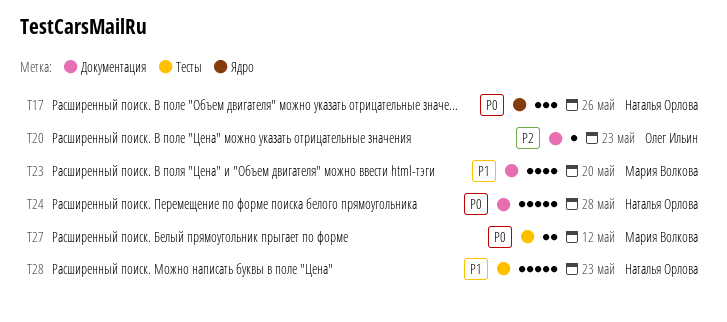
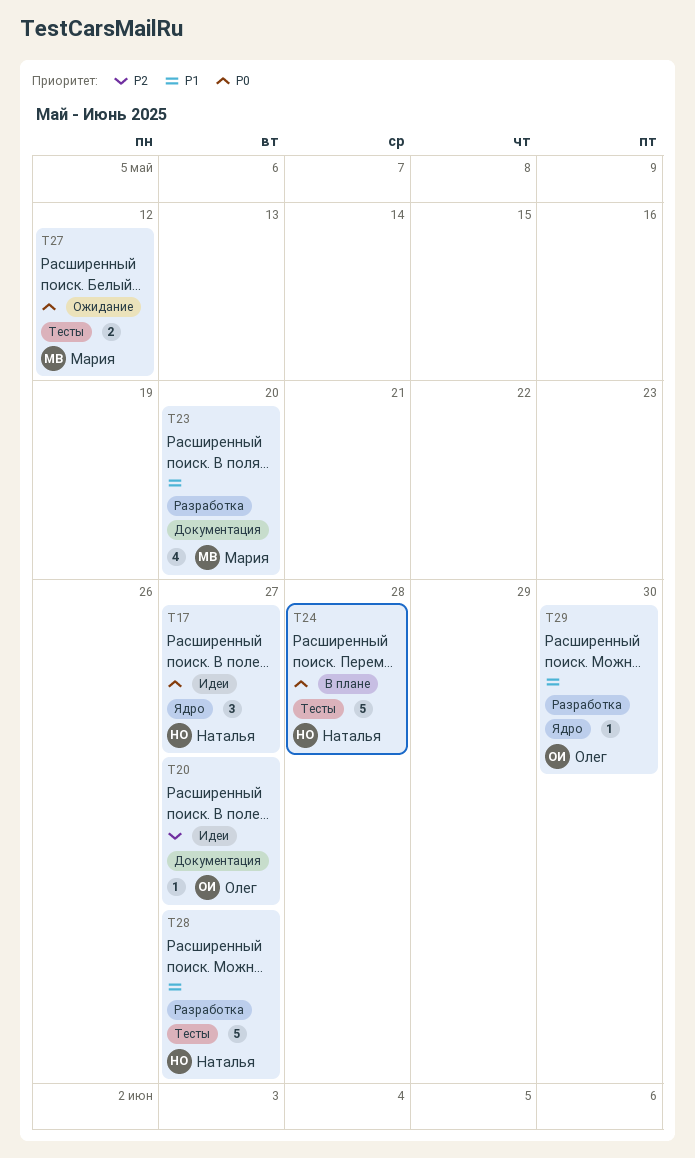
T17, due: May 26 -> May 27
T20, due: May 23 -> May 27
T24, label: Документация -> Тесты
T28, due: May 23 -> May 27
T29: none -> present

